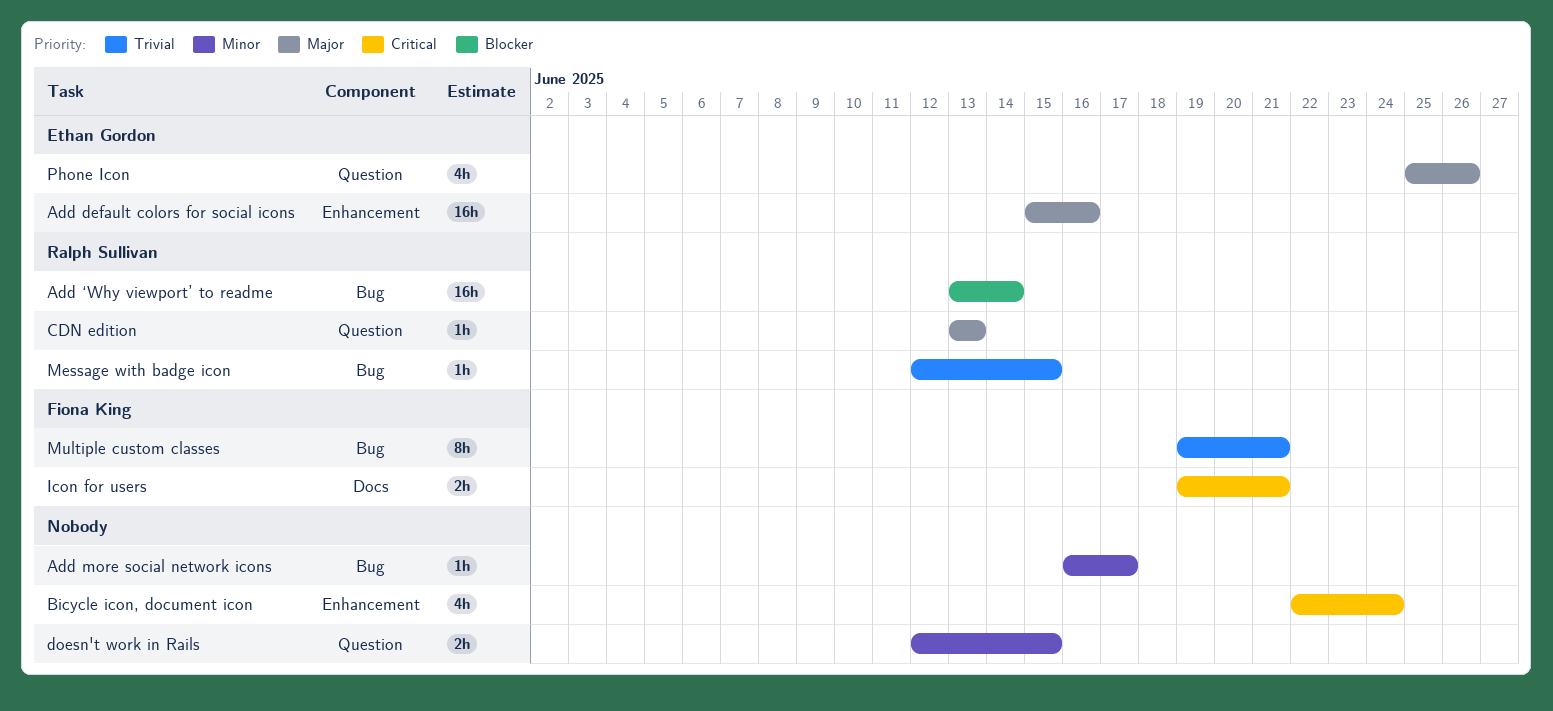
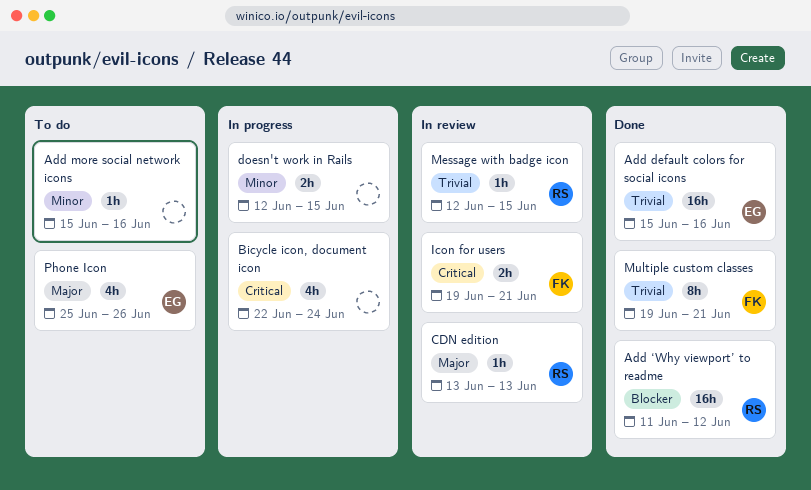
Add default colors for social icons, priority: Major -> Trivial
Add more social network icons, start: Jun 16 -> Jun 15
Add more social network icons, due: Jun 17 -> Jun 16
Add ‘Why viewport’ to readme, start: Jun 13 -> Jun 11
Add ‘Why viewport’ to readme, due: Jun 14 -> Jun 12

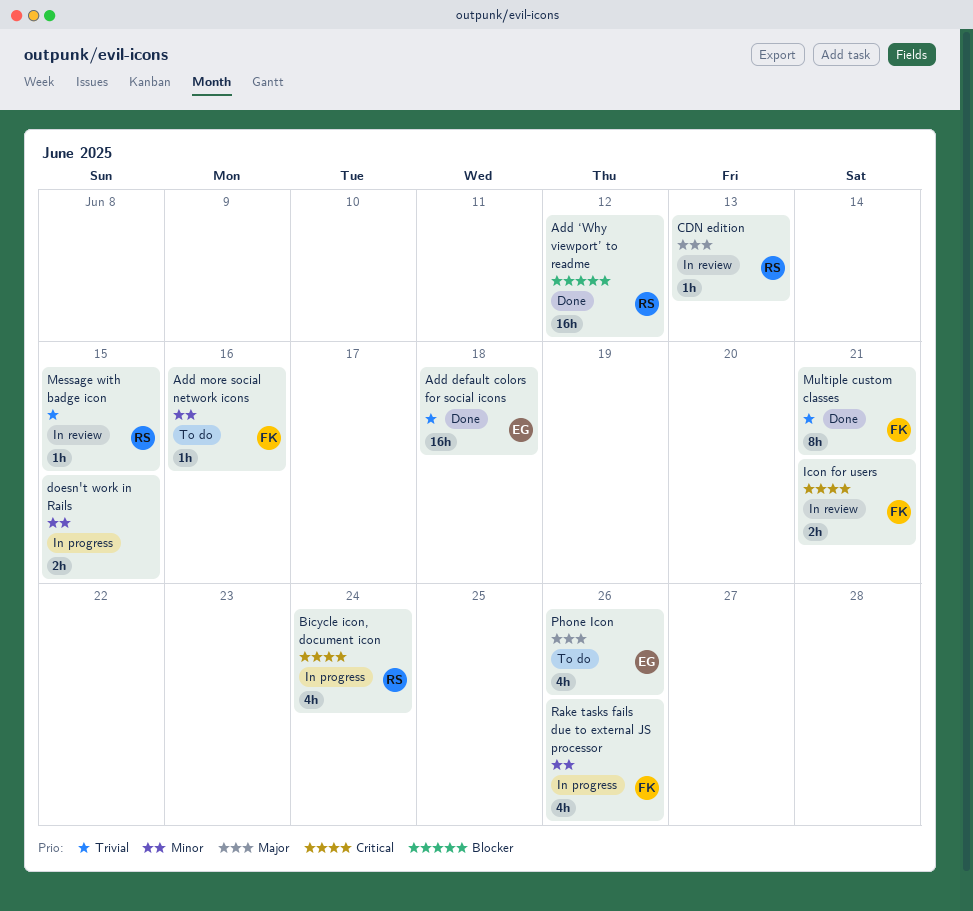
Add default colors for social icons, due: Jun 16 -> Jun 18
Add more social network icons, owner: none -> FK
Bicycle icon, document icon, owner: none -> RS
Rake tasks fails due to external JS processor: none -> present

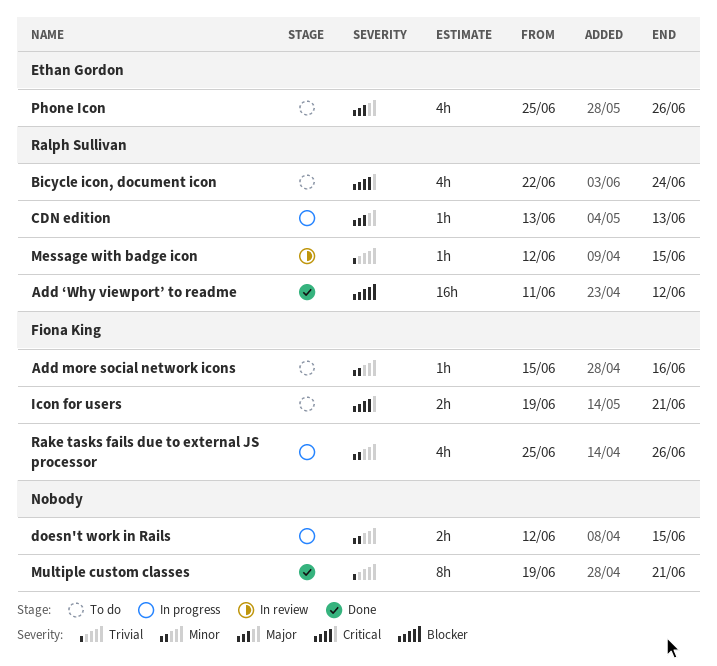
Add default colors for social icons: present -> none
Bicycle icon, document icon, status: In progress -> To do
CDN edition, status: In review -> In progress
Icon for users, status: In review -> To do
Multiple custom classes, owner: Fiona King -> none

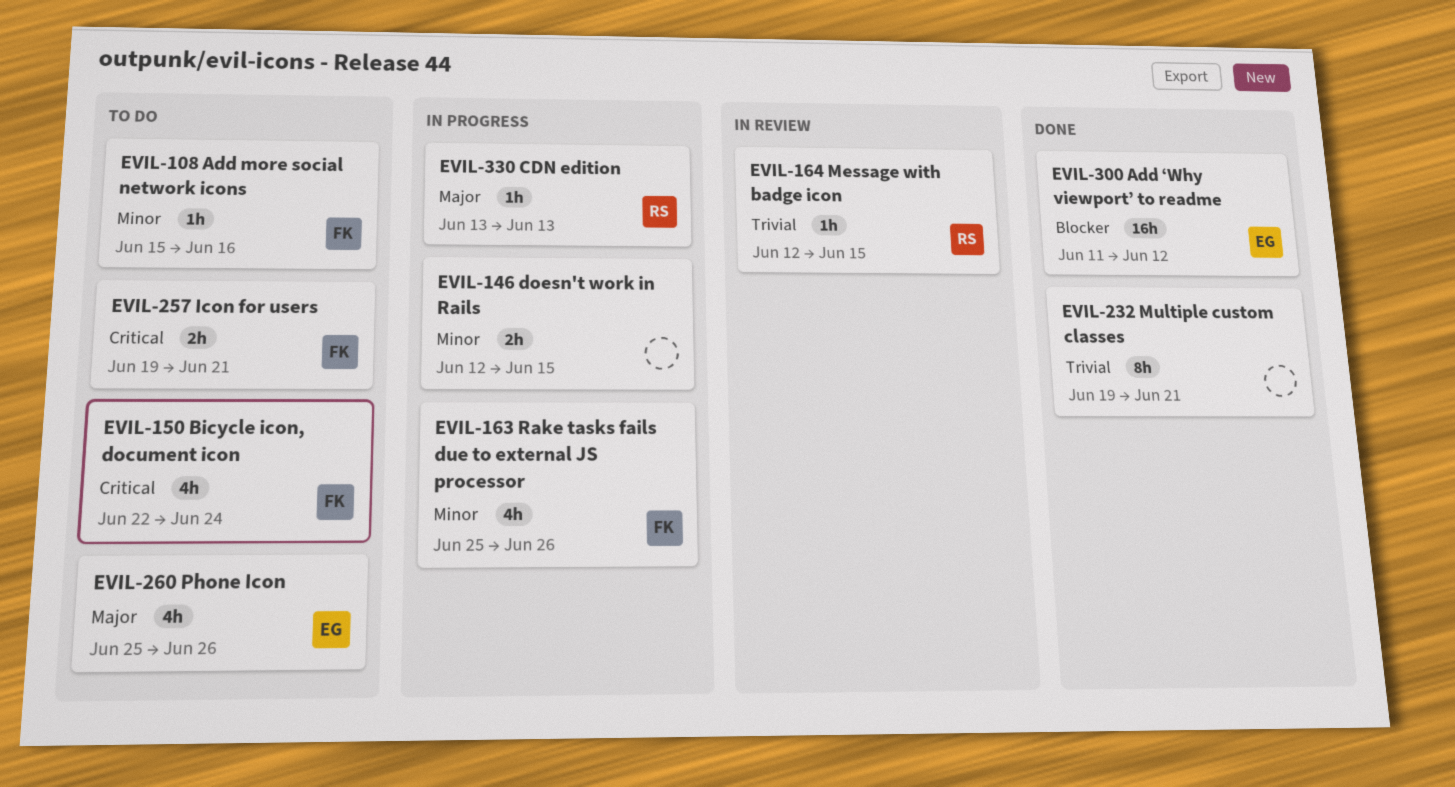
Add ‘Why viewport’ to readme, owner: Ralph Sullivan -> Ethan Gordon
Bicycle icon, document icon, owner: Ralph Sullivan -> Fiona King

